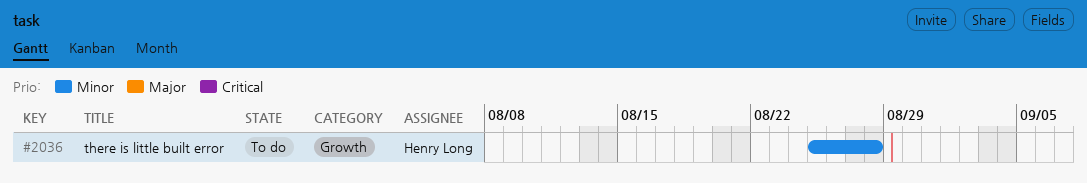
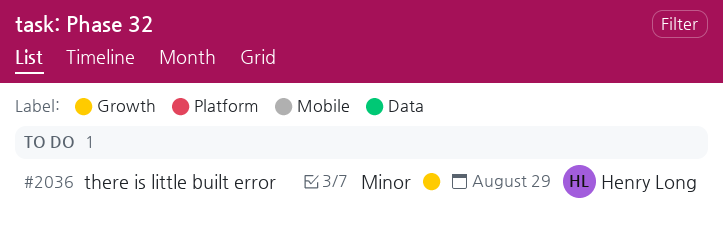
#2036, due: Aug 28 -> Aug 29

